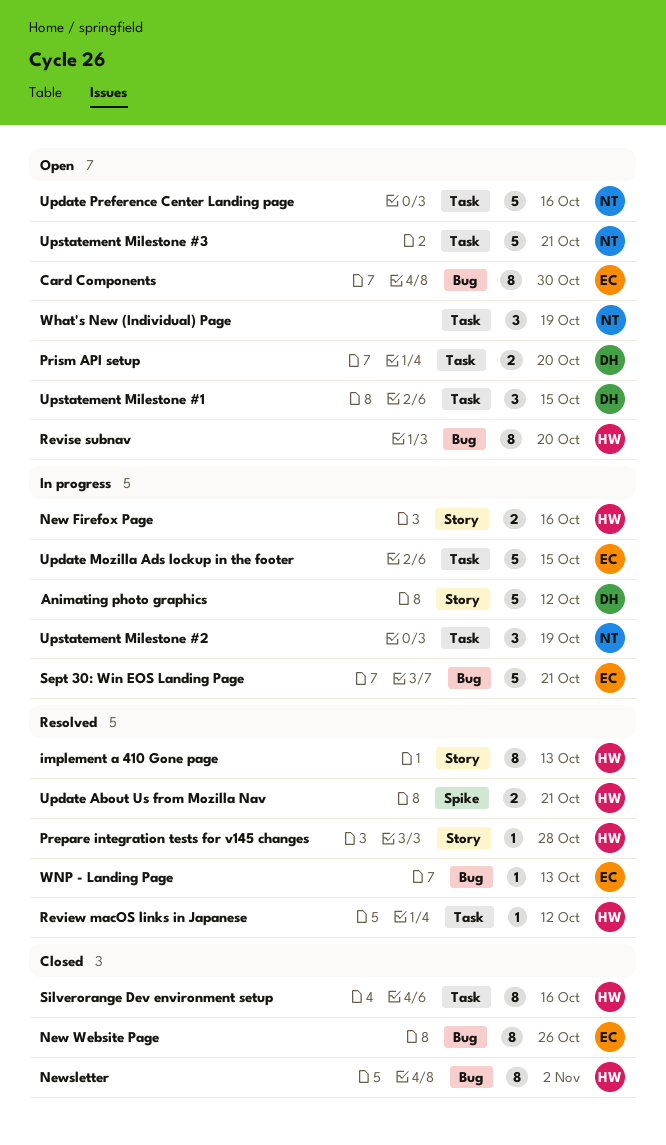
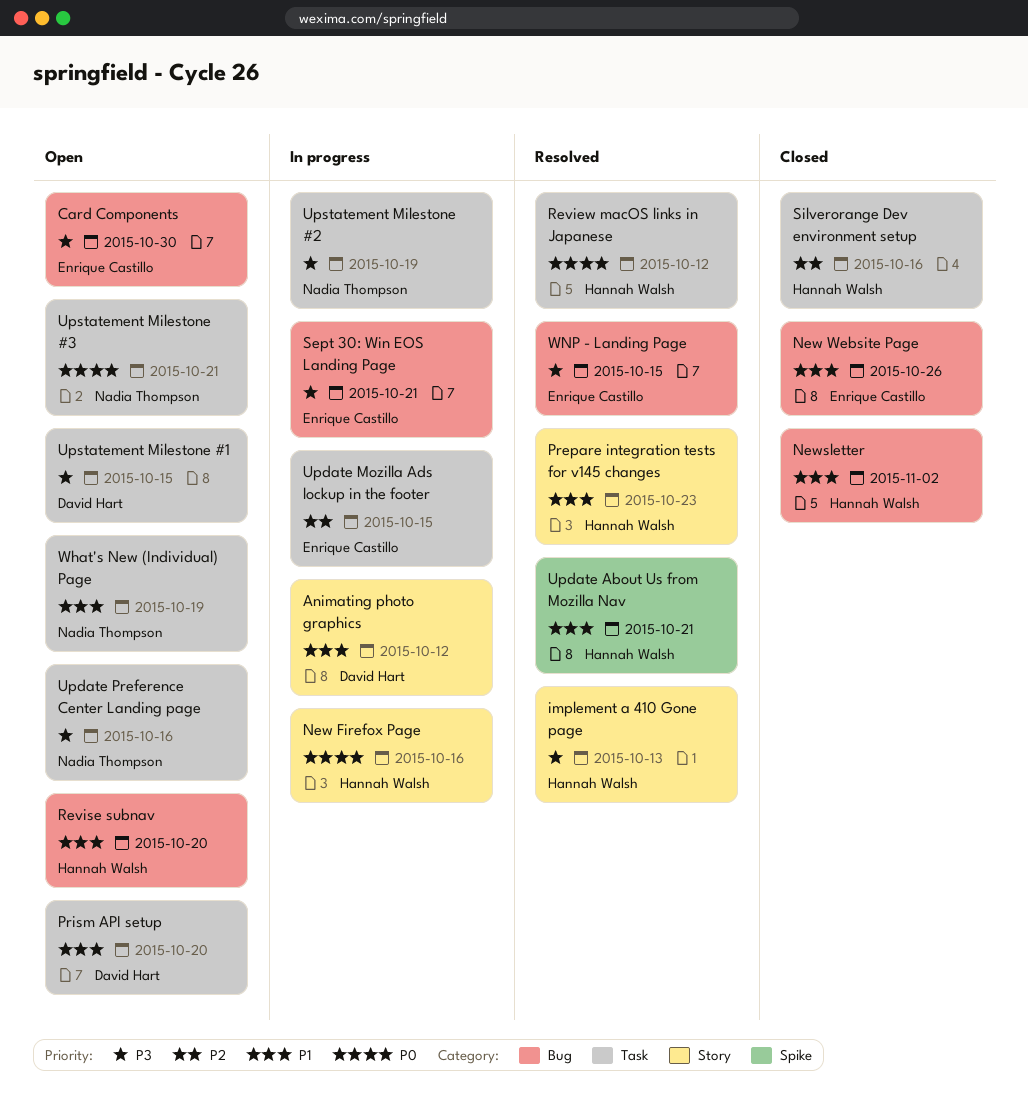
Prepare integration tests for v145 changes, due: Oct 28 -> Oct 23
WNP - Landing Page, due: Oct 13 -> Oct 15

